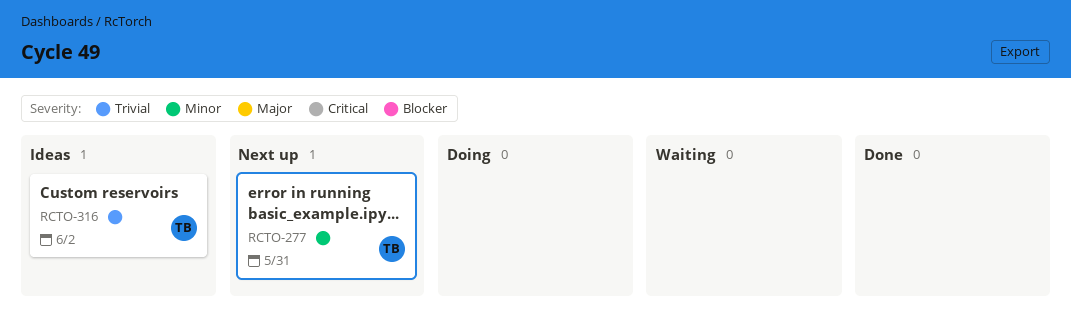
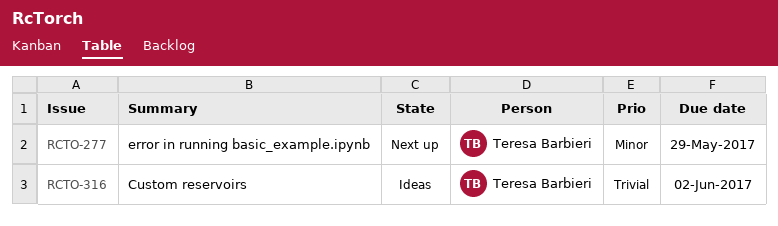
RCTO-277, due: May 31 -> May 29

